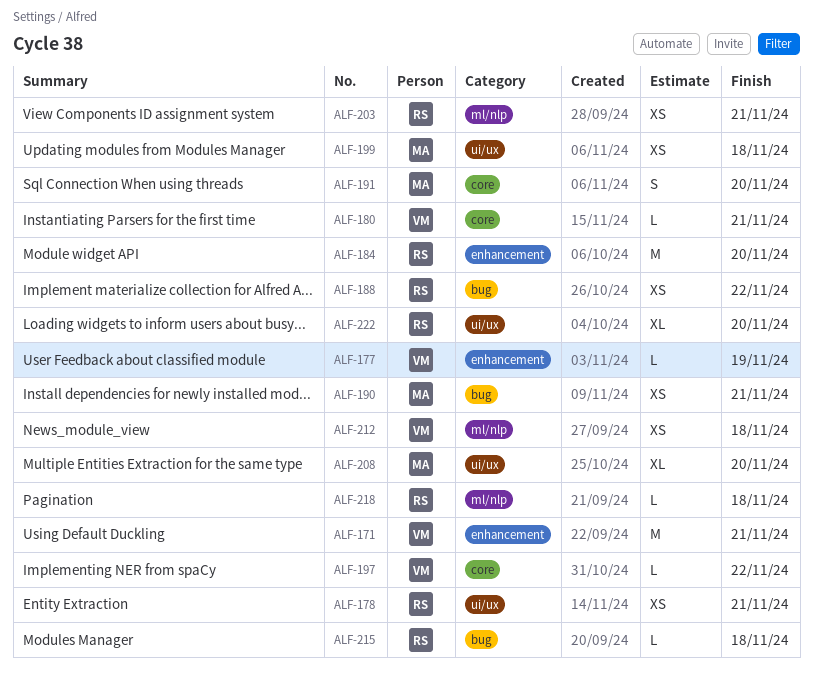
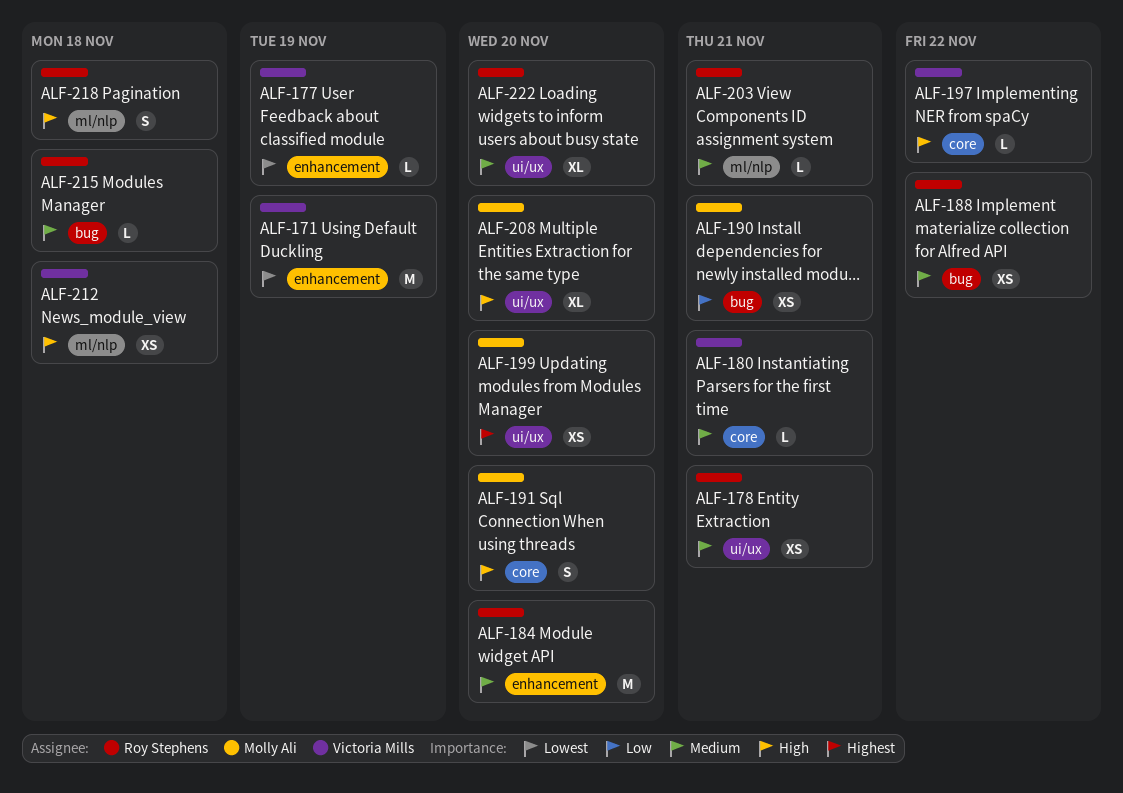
ALF-171, due: Nov 21 -> Nov 19
ALF-199, due: Nov 18 -> Nov 20
ALF-203, estimate: XS -> L
ALF-218, estimate: L -> S

